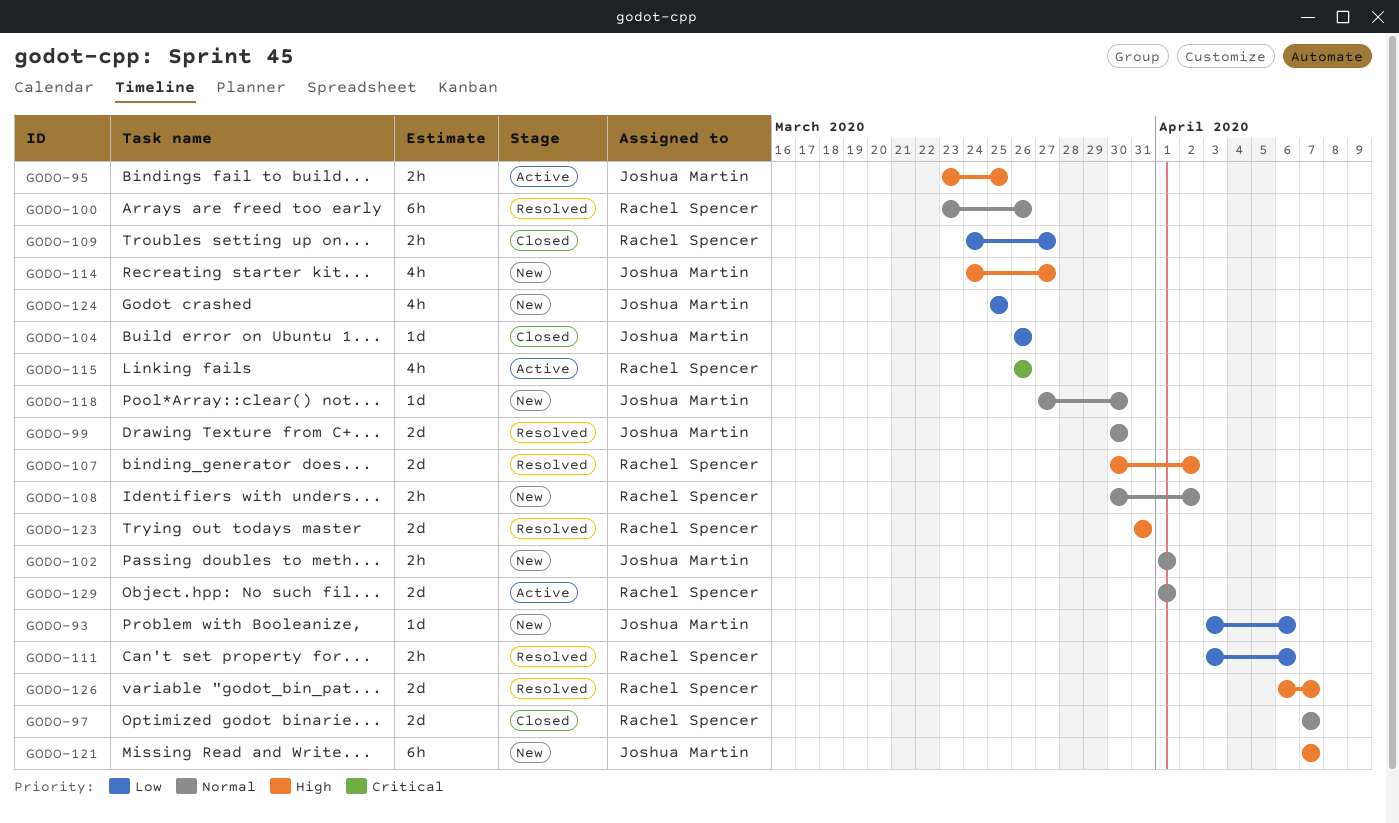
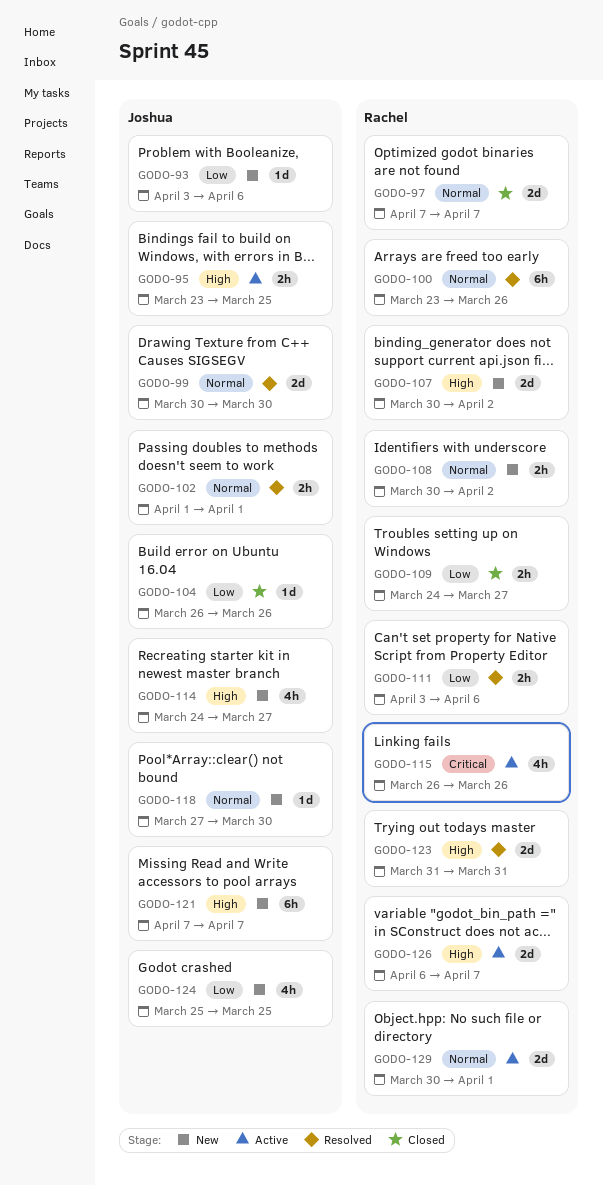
GODO-102, status: New -> Resolved
GODO-107, status: Resolved -> New
GODO-126, status: Resolved -> Active
GODO-129, start: Apr 1 -> Mar 30

